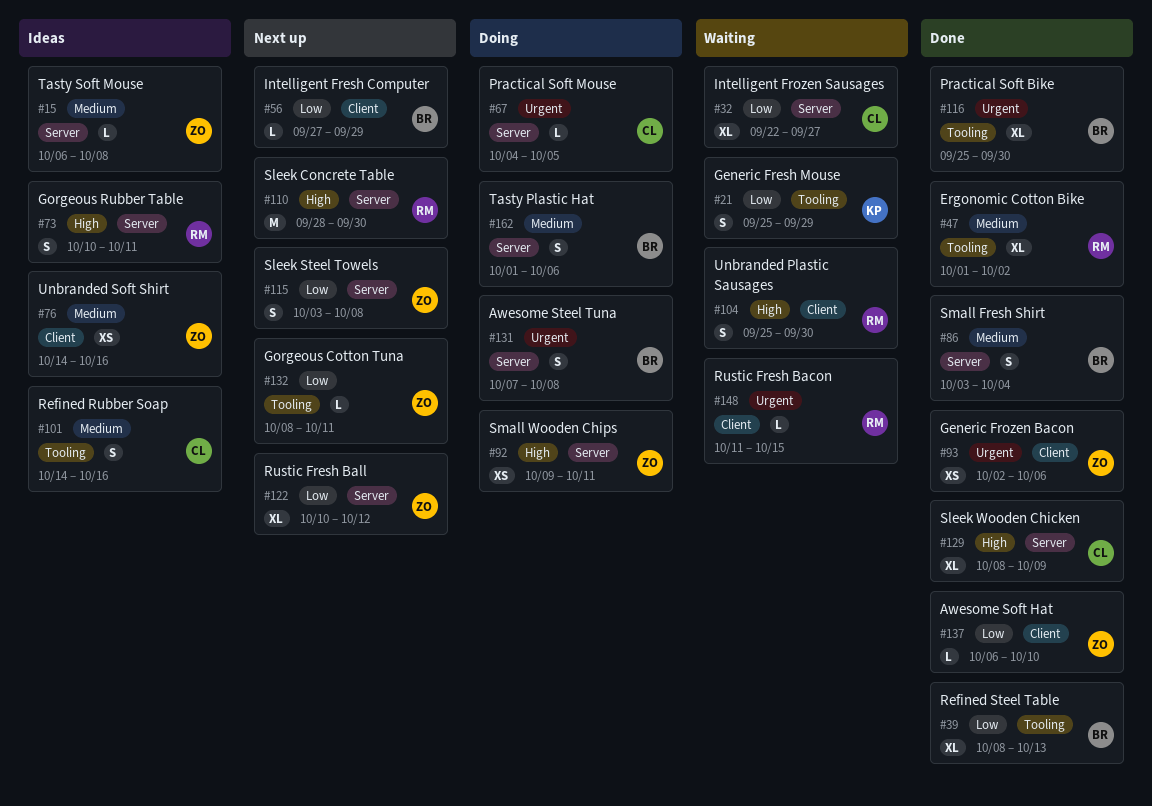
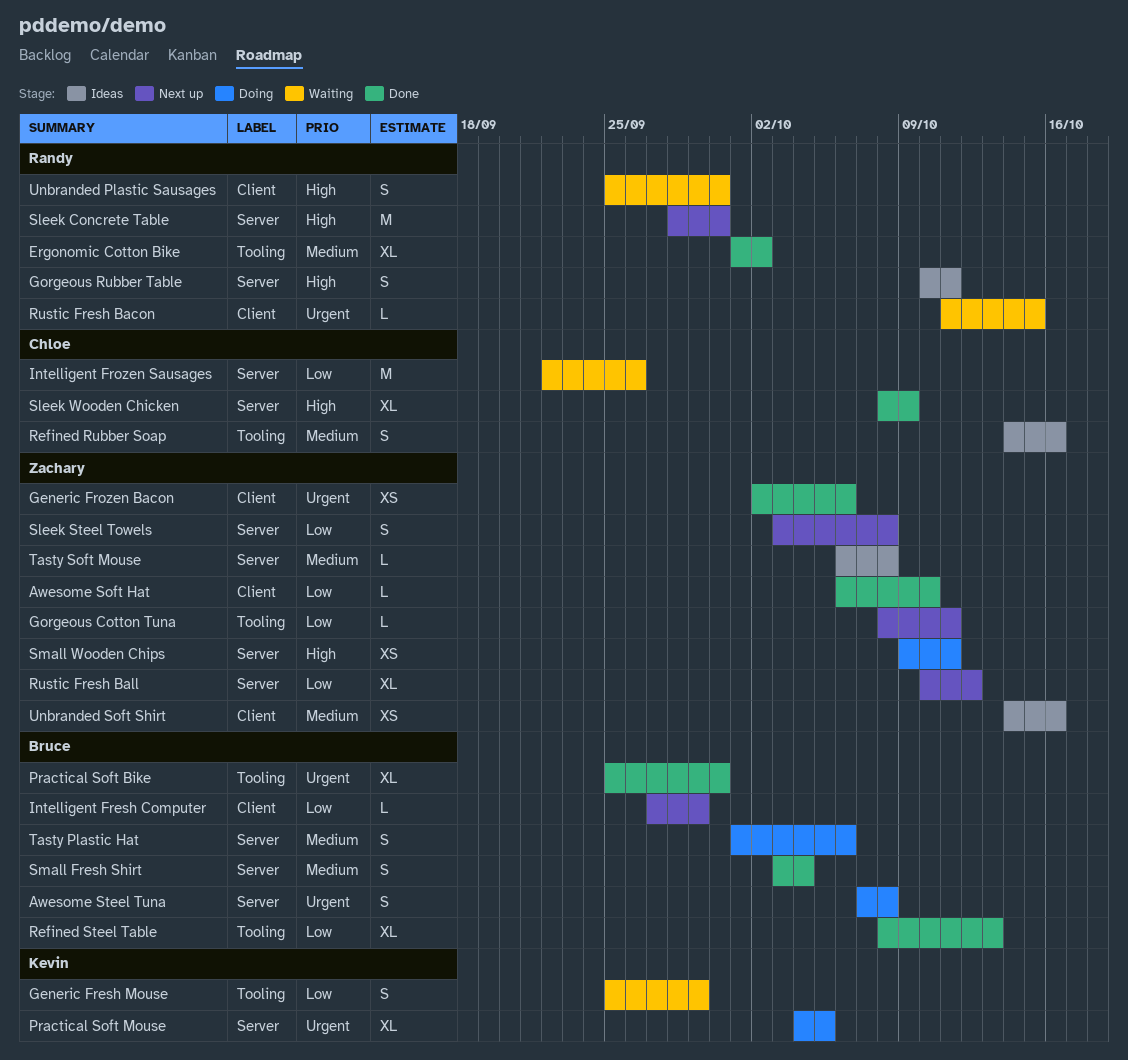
Intelligent Frozen Sausages, estimate: XL -> M
Intelligent Frozen Sausages, due: Sep 27 -> Sep 26
Practical Soft Mouse, owner: Chloe -> Kevin
Practical Soft Mouse, estimate: L -> XL

